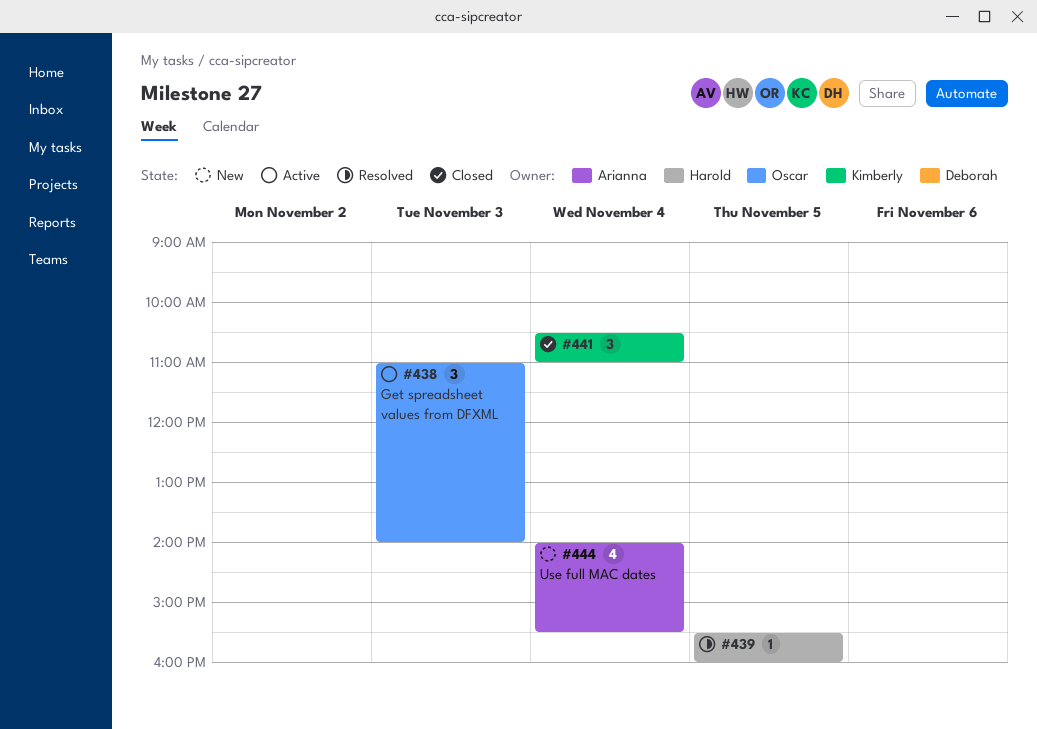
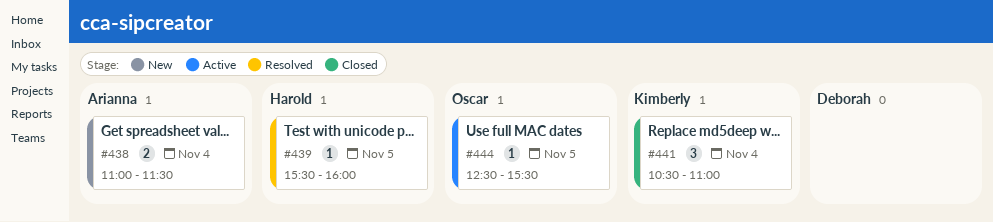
#438, status: Active -> New
#438, owner: Oscar -> Arianna
#438, estimate: 3 -> 2
#438, day: Nov 3 -> Nov 4
#438, ends: 14:00 -> 11:30
#444, status: New -> Active
#444, owner: Arianna -> Oscar
#444, estimate: 4 -> 1
#444, day: Nov 4 -> Nov 5
#444, begins: 14:00 -> 12:30

